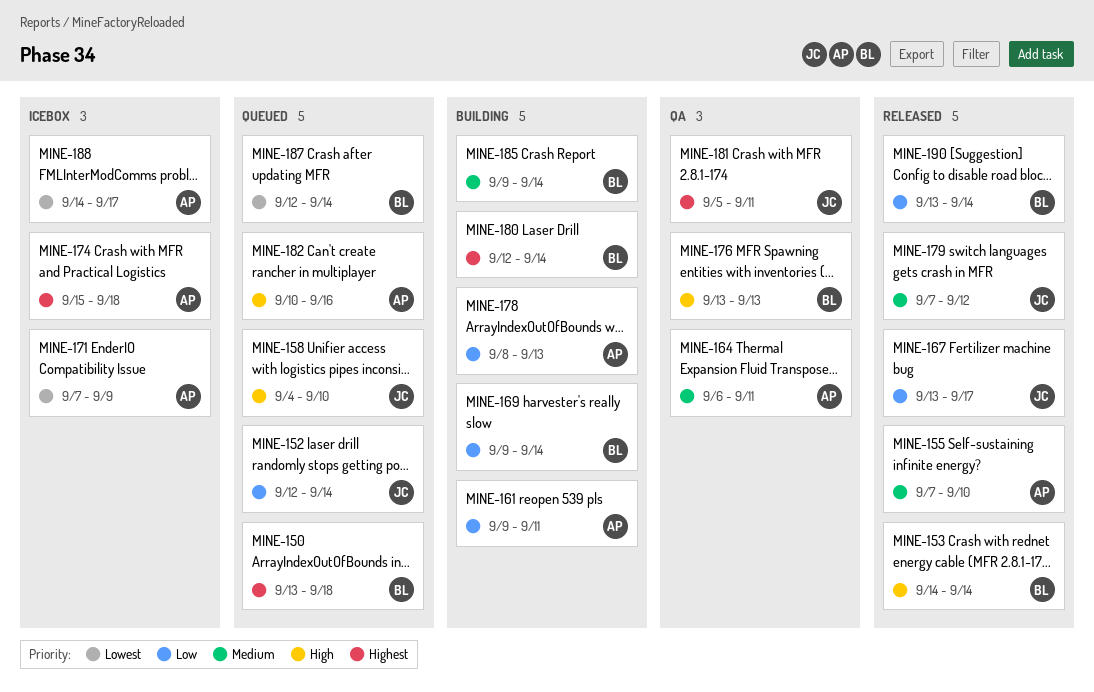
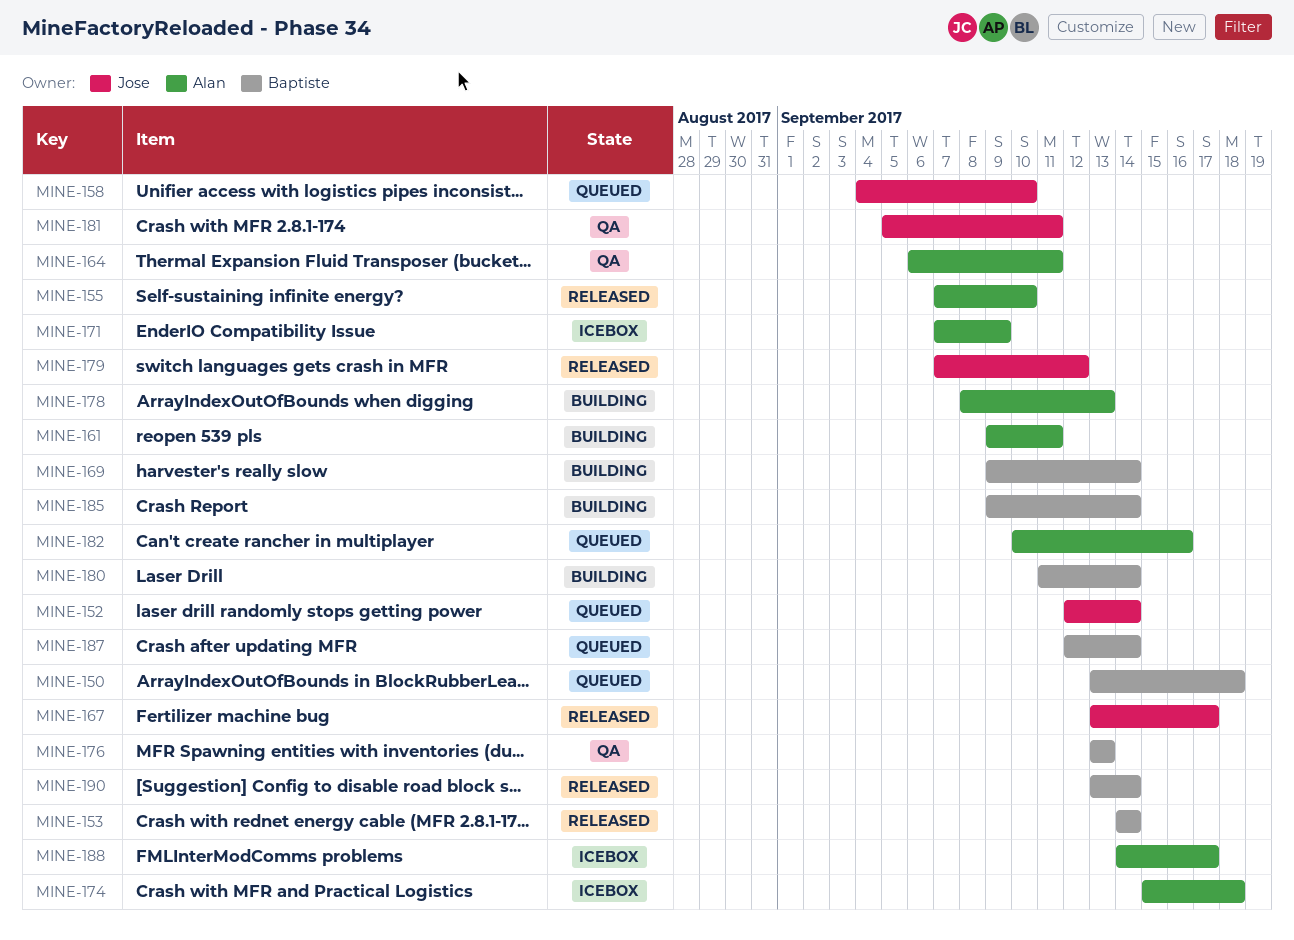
MINE-180, start: Sep 12 -> Sep 11

